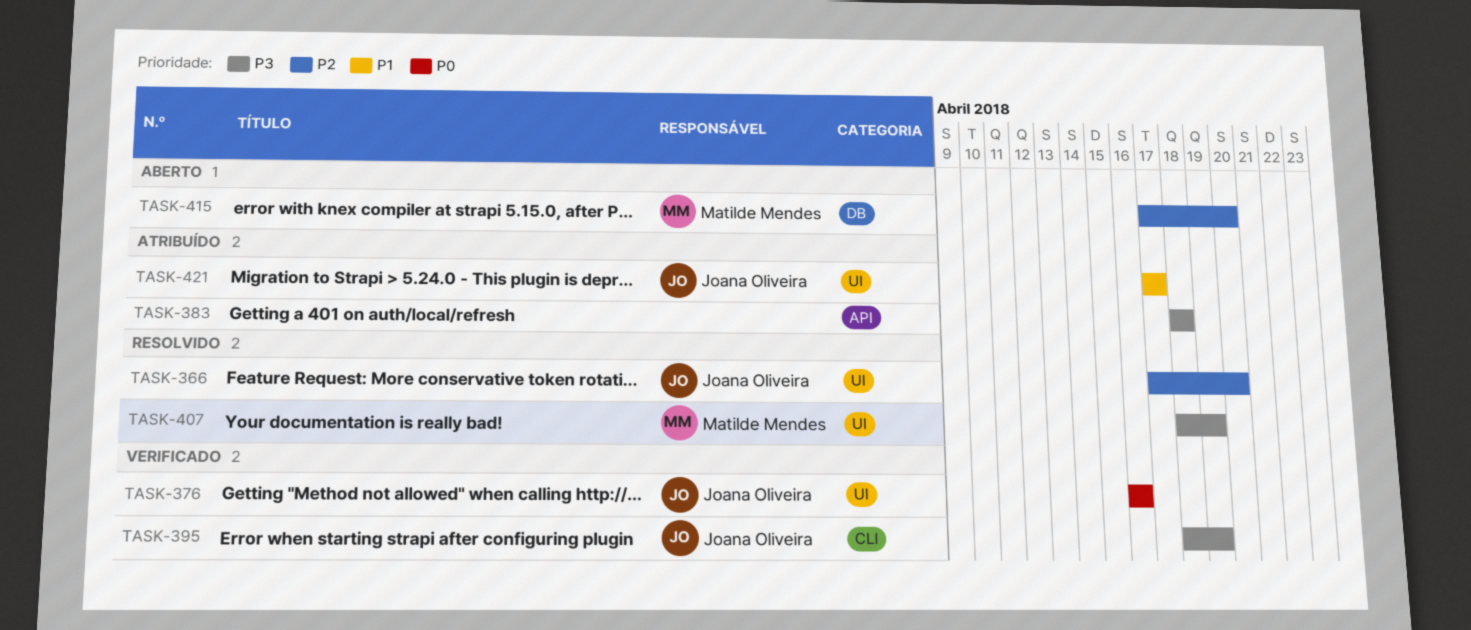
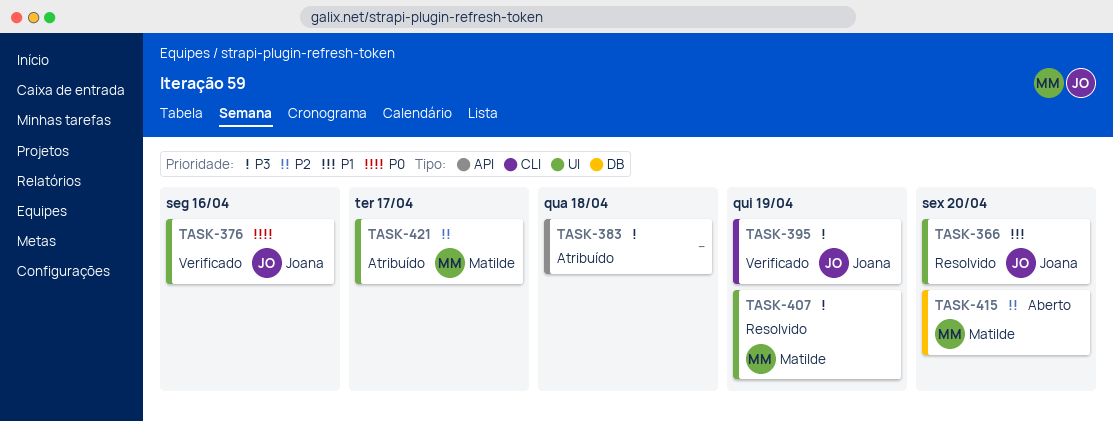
TASK-366, priority: P2 -> P1
TASK-421, owner: Joana Oliveira -> Matilde Mendes
TASK-421, priority: P1 -> P2

